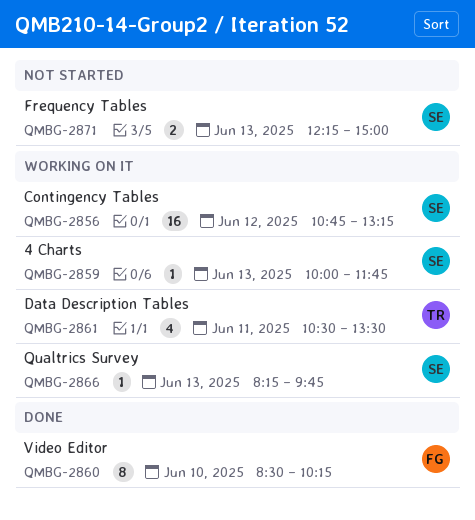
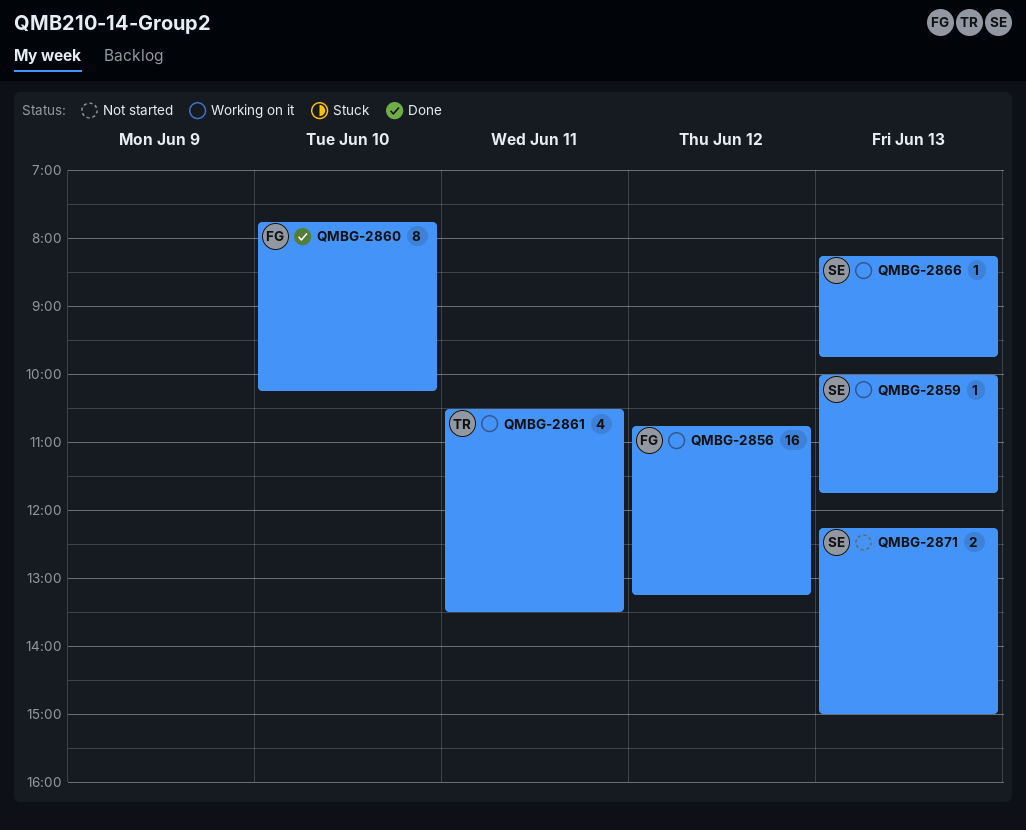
QMBG-2856, owner: SE -> FG
QMBG-2860, begins: 08:30 -> 07:45

